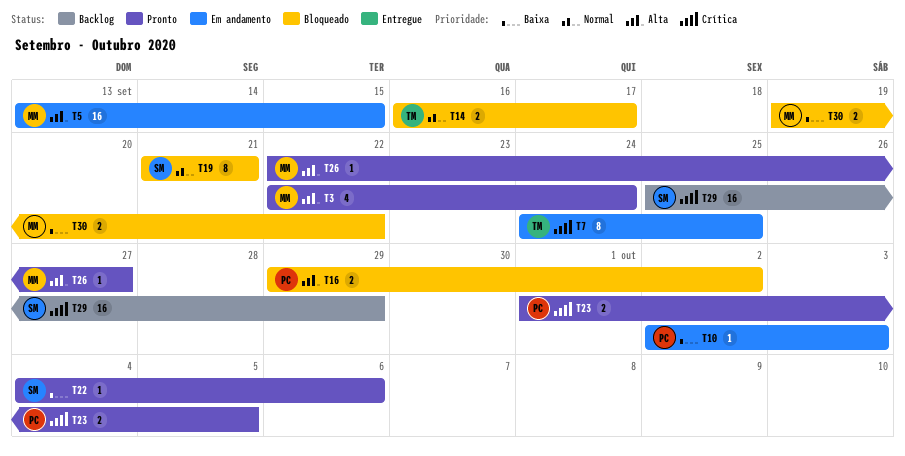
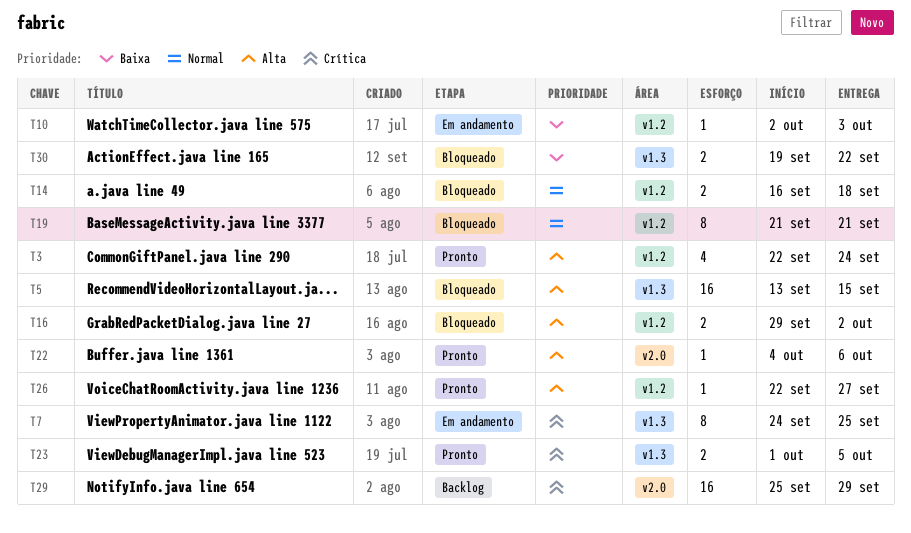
T5, status: Em andamento -> Bloqueado
T14, due: Sep 17 -> Sep 18
T22, priority: Baixa -> Alta

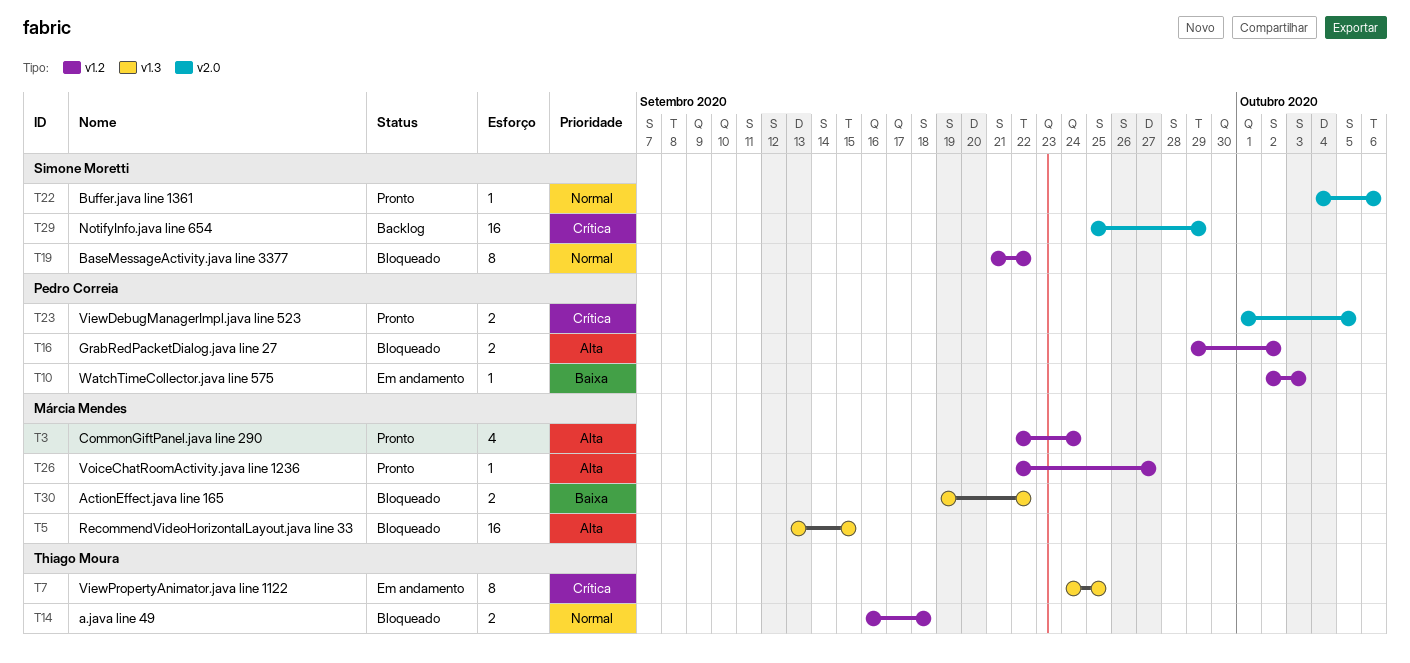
T19, due: Sep 21 -> Sep 22
T22, priority: Alta -> Normal
T23, label: v1.3 -> v2.0

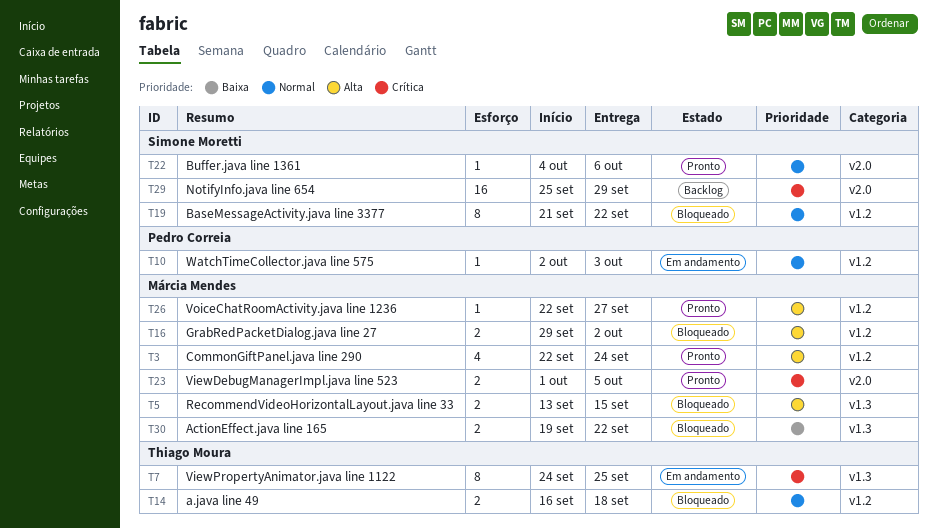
T5, estimate: 16 -> 2
T10, priority: Baixa -> Normal
T16, owner: Pedro Correia -> Márcia Mendes
T23, owner: Pedro Correia -> Márcia Mendes

